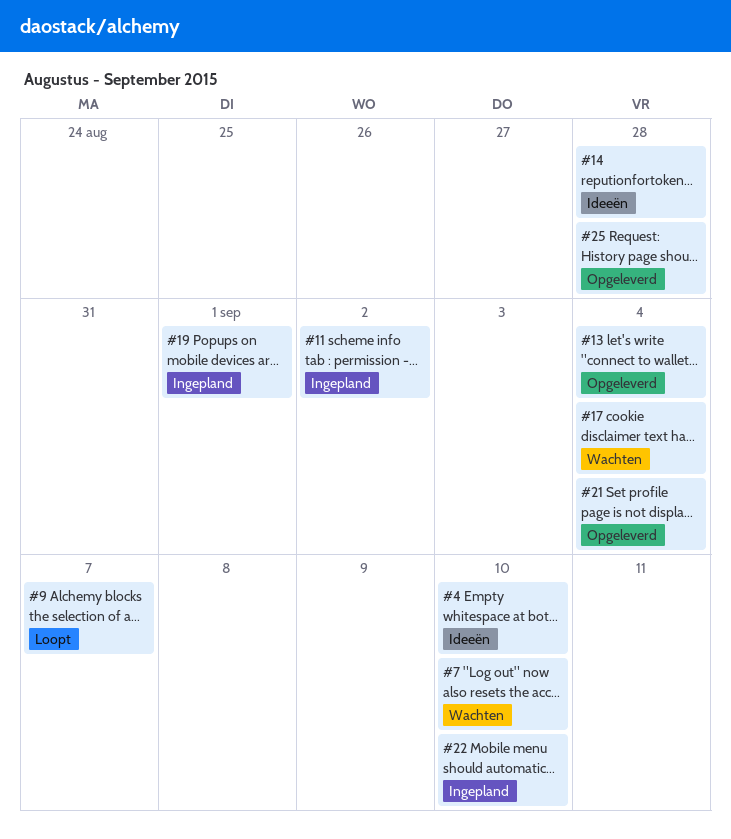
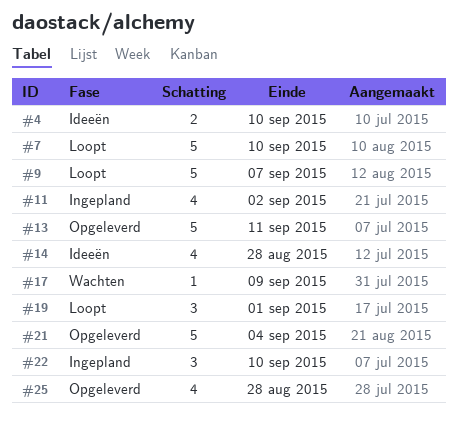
#7, status: Wachten -> Loopt
#13, due: Sep 4 -> Sep 11
#17, due: Sep 4 -> Sep 9
#19, status: Ingepland -> Loopt

